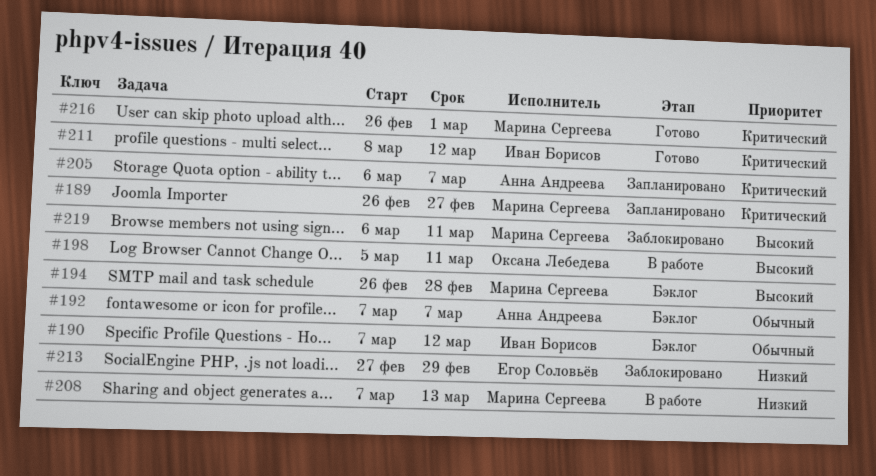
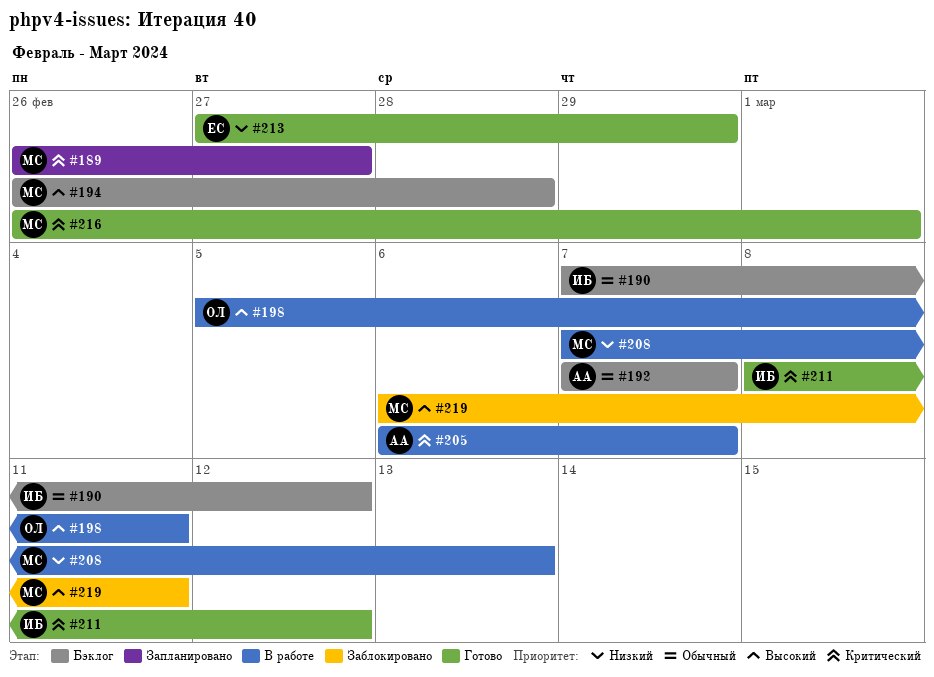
#205, status: Запланировано -> В работе
#213, status: Заблокировано -> Готово

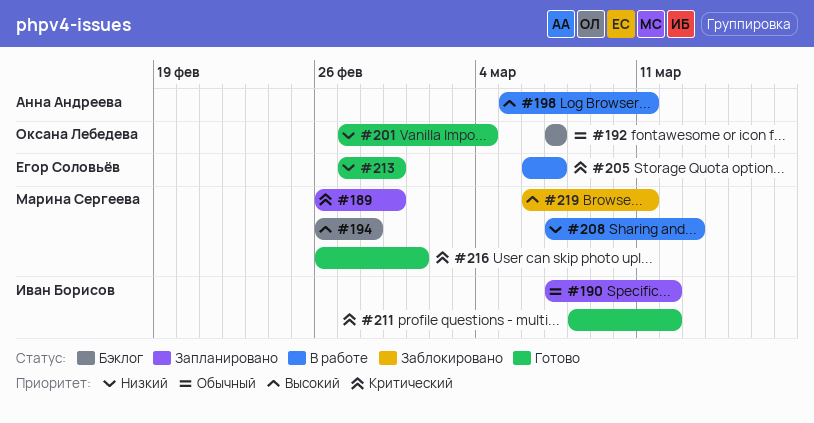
#189, due: Feb 27 -> Feb 29
#190, status: Бэклог -> Запланировано
#192, owner: Анна Андреева -> Оксана Лебедева
#198, owner: Оксана Лебедева -> Анна Андреева
#201: none -> present
#205, owner: Анна Андреева -> Егор Соловьёв

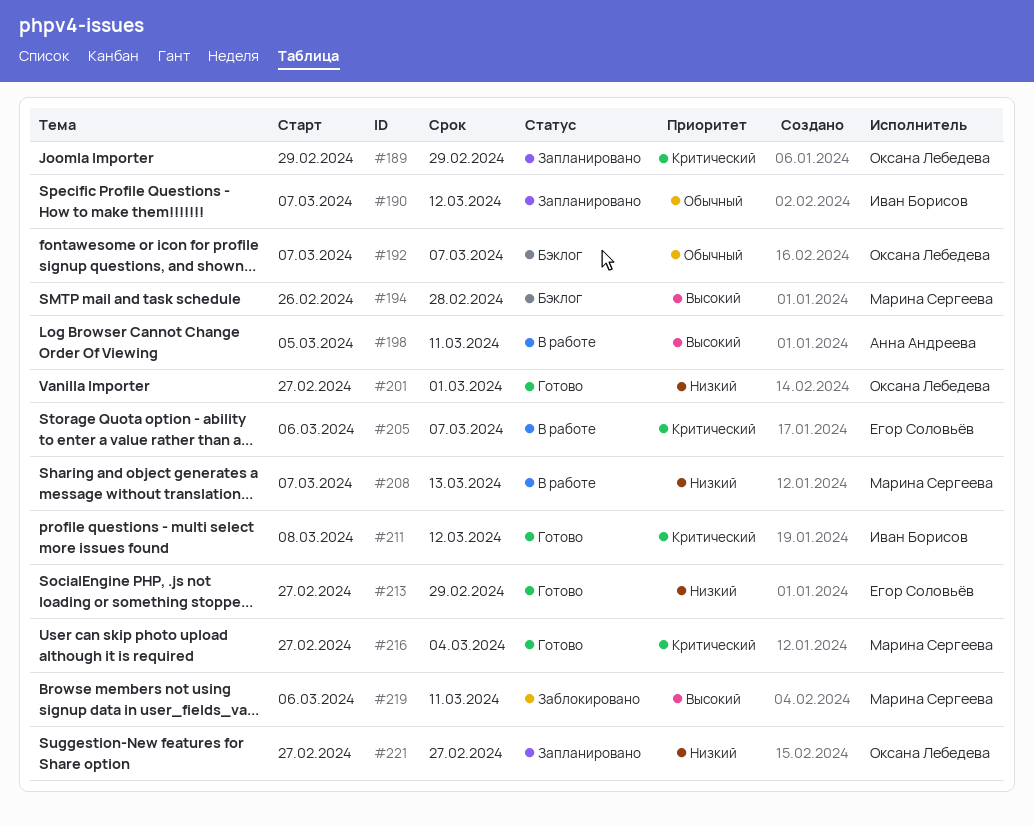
#189, owner: Марина Сергеева -> Оксана Лебедева
#189, start: Feb 26 -> Feb 29
#201, due: Mar 4 -> Mar 1
#216, start: Feb 26 -> Feb 27
#216, due: Mar 1 -> Mar 4
#221: none -> present

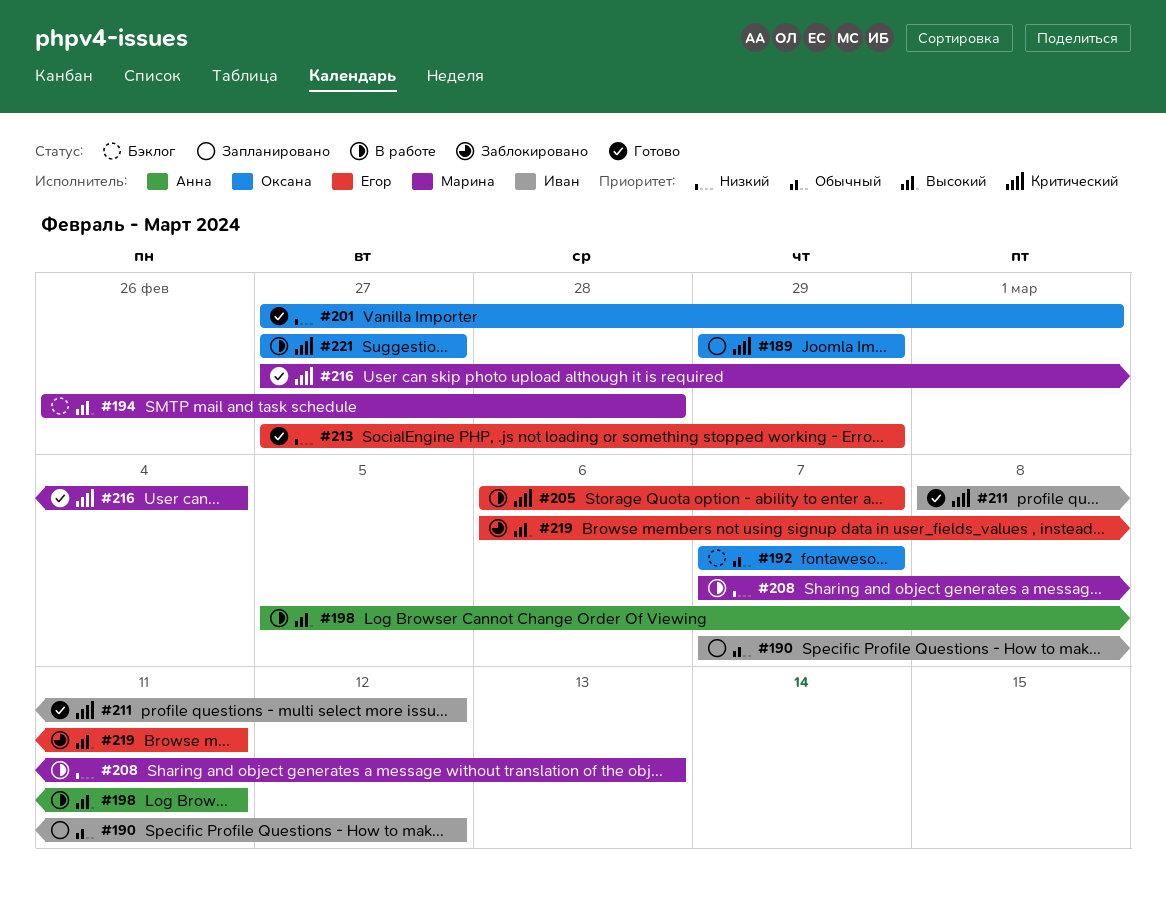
#219, owner: Марина Сергеева -> Егор Соловьёв
#221, status: Запланировано -> В работе
#221, priority: Низкий -> Критический

